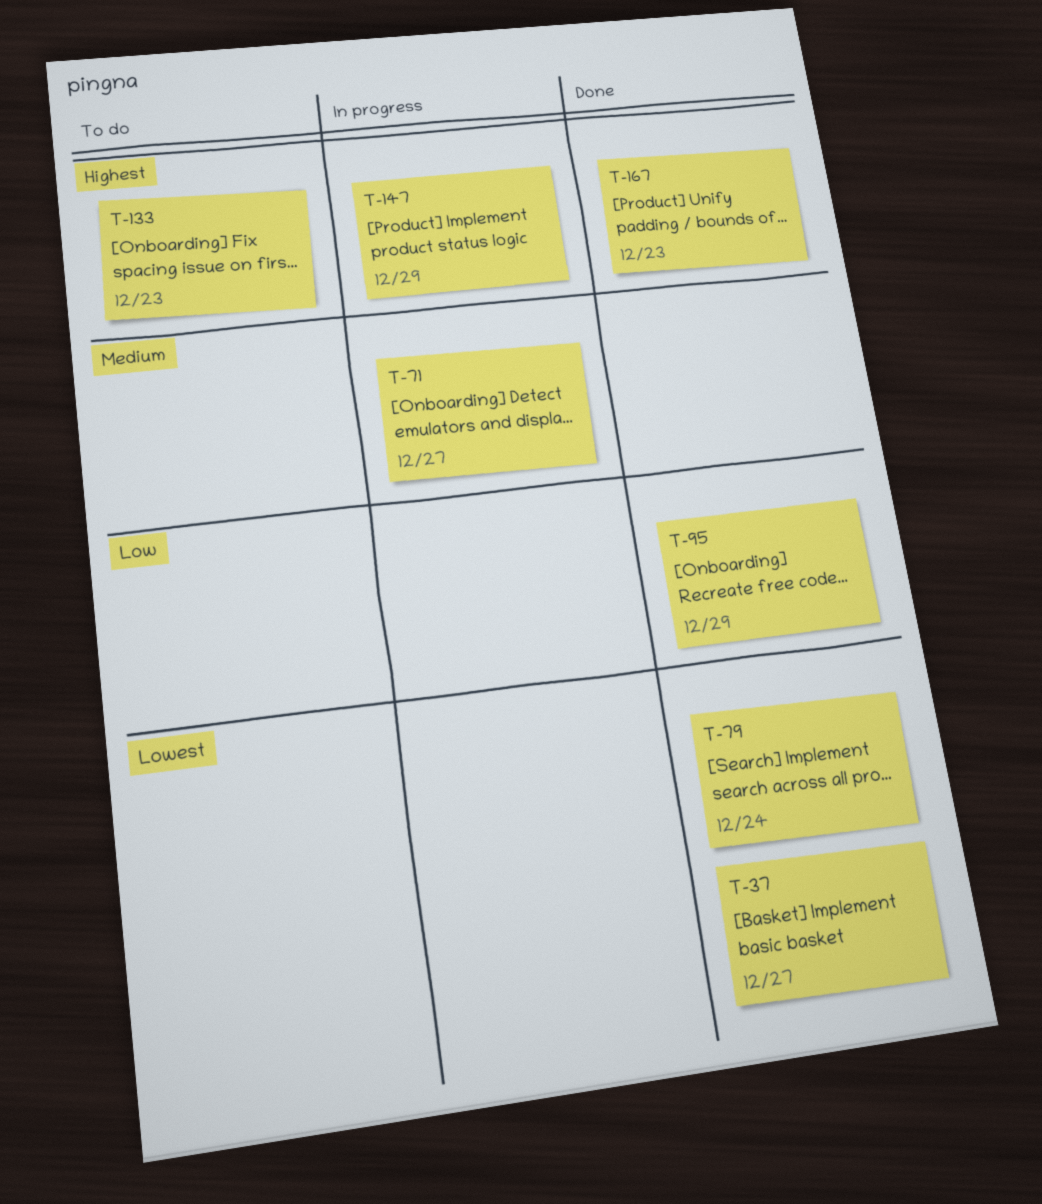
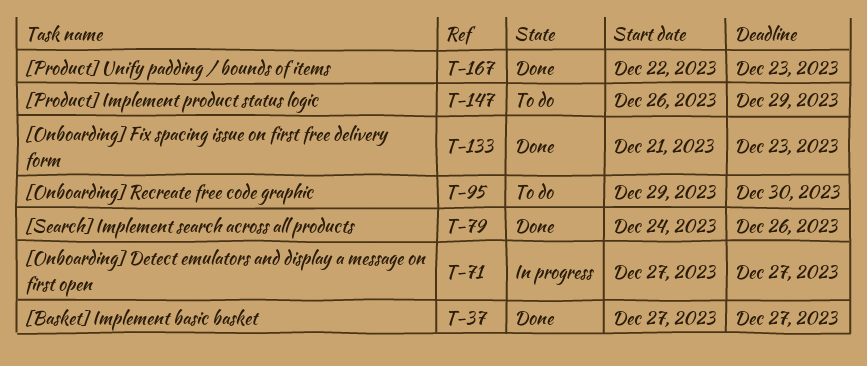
T-79, due: Dec 24 -> Dec 26
T-95, status: Done -> To do
T-95, due: Dec 29 -> Dec 30
T-133, status: To do -> Done
T-147, status: In progress -> To do

